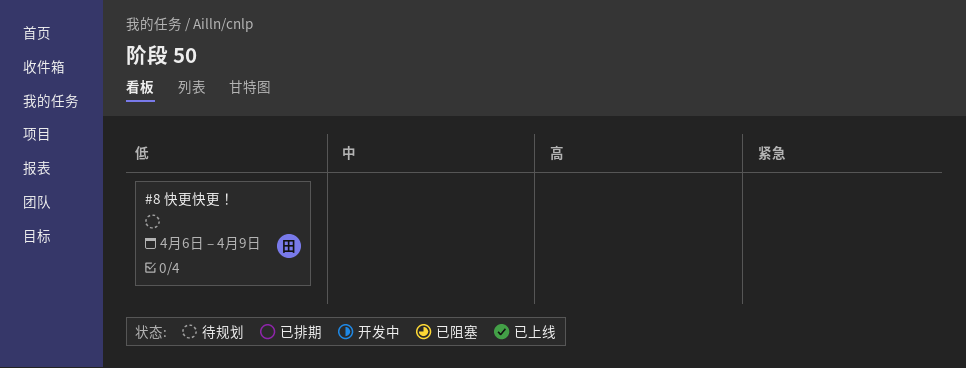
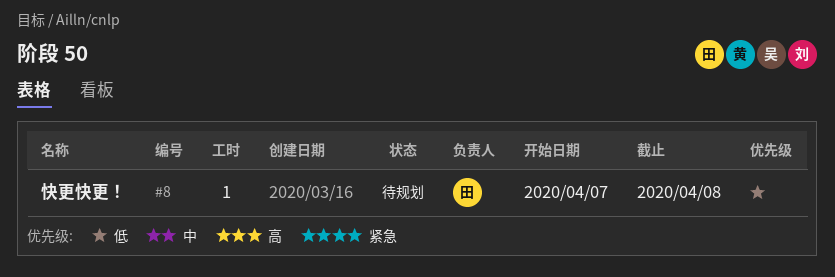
#8, start: Apr 6 -> Apr 7
#8, due: Apr 9 -> Apr 8

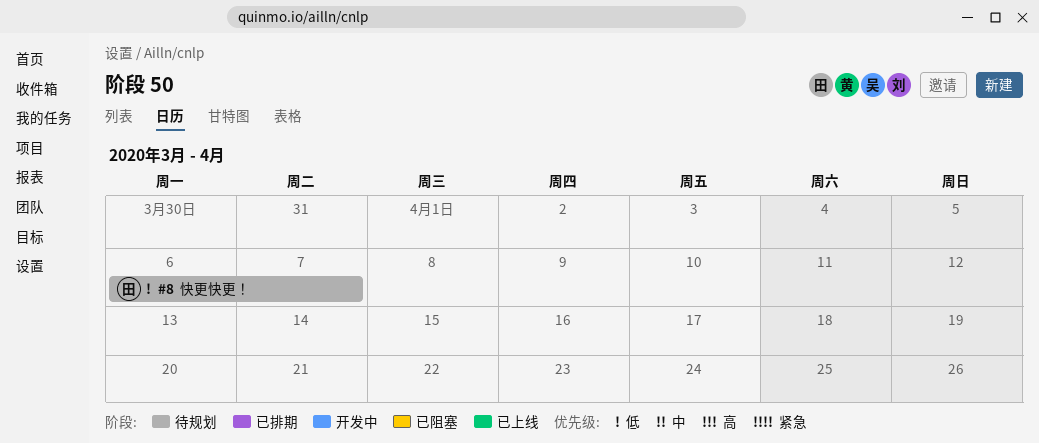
#8, start: Apr 7 -> Apr 6
#8, due: Apr 8 -> Apr 7

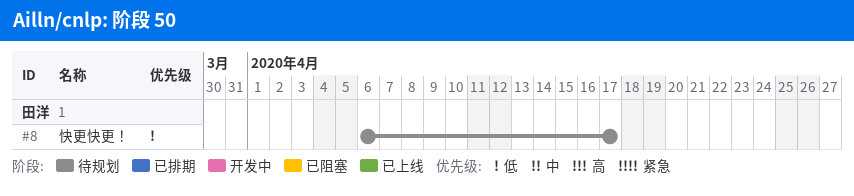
#8, due: Apr 7 -> Apr 17

